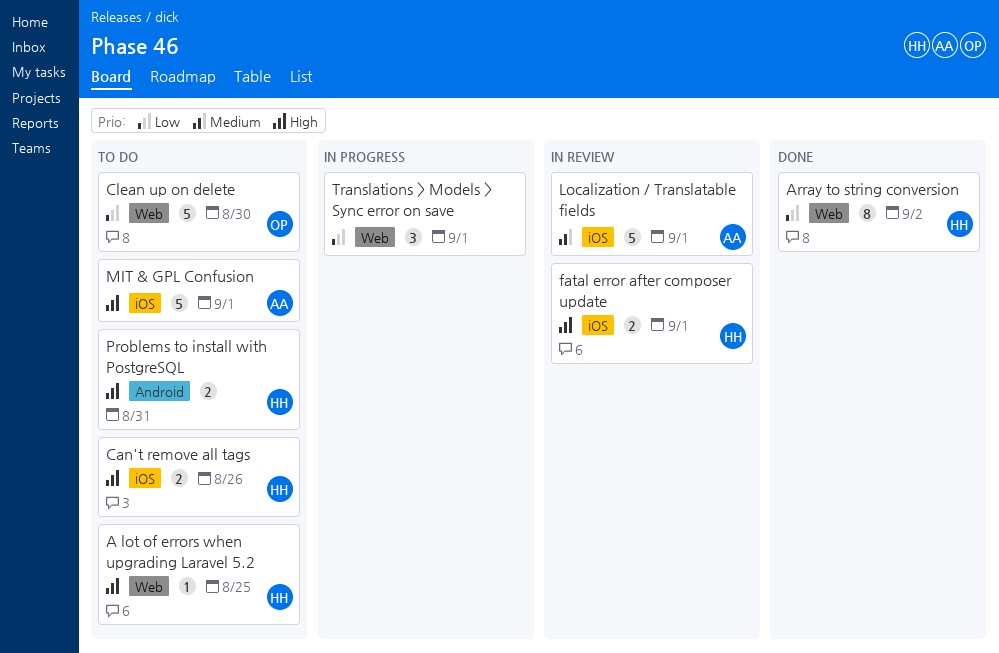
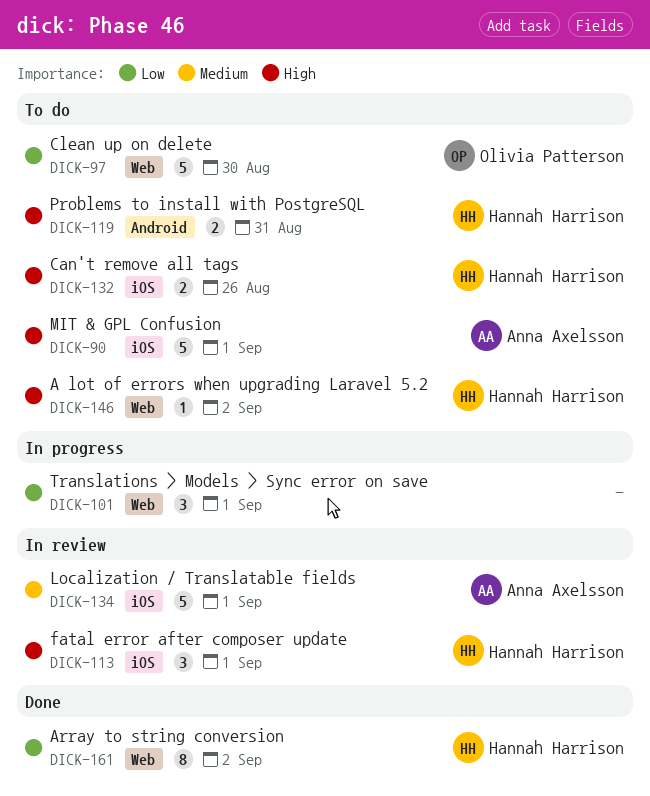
A lot of errors when upgrading Laravel 5.2, due: Aug 25 -> Sep 2
fatal error after composer update, estimate: 2 -> 3

